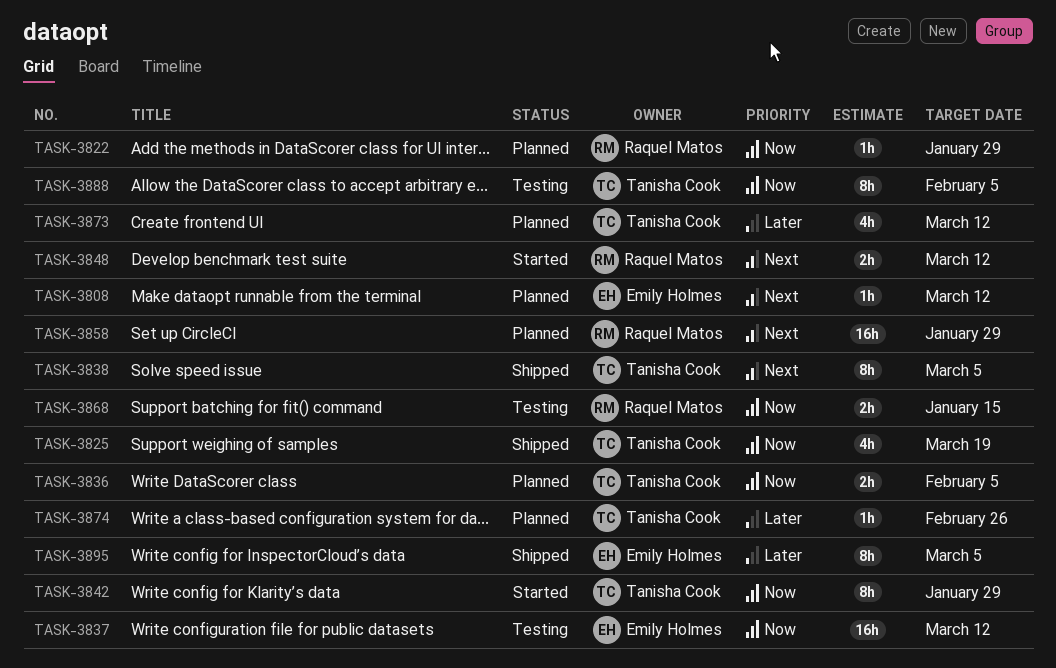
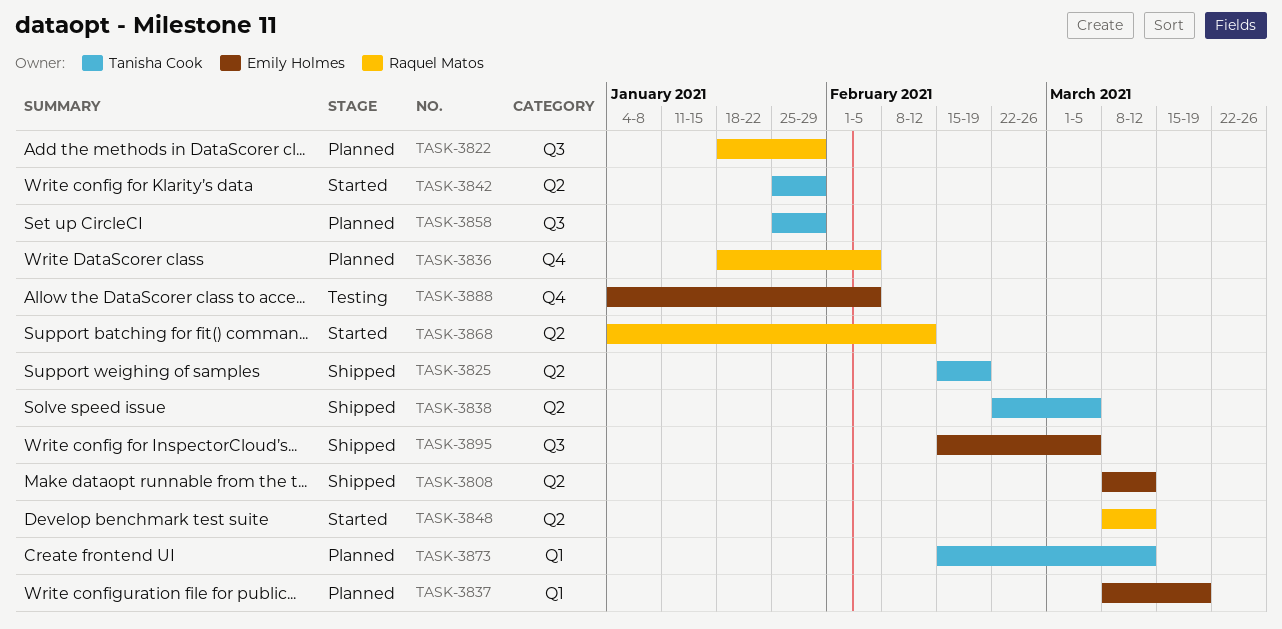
TASK-3808, status: Planned -> Shipped
TASK-3825, due: Mar 19 -> Feb 19
TASK-3836, owner: Tanisha Cook -> Raquel Matos
TASK-3837, status: Testing -> Planned
TASK-3837, due: Mar 12 -> Mar 19
TASK-3858, owner: Raquel Matos -> Tanisha Cook
TASK-3868, status: Testing -> Started
TASK-3868, due: Jan 15 -> Feb 12
TASK-3874: present -> none
TASK-3888, owner: Tanisha Cook -> Emily Holmes

